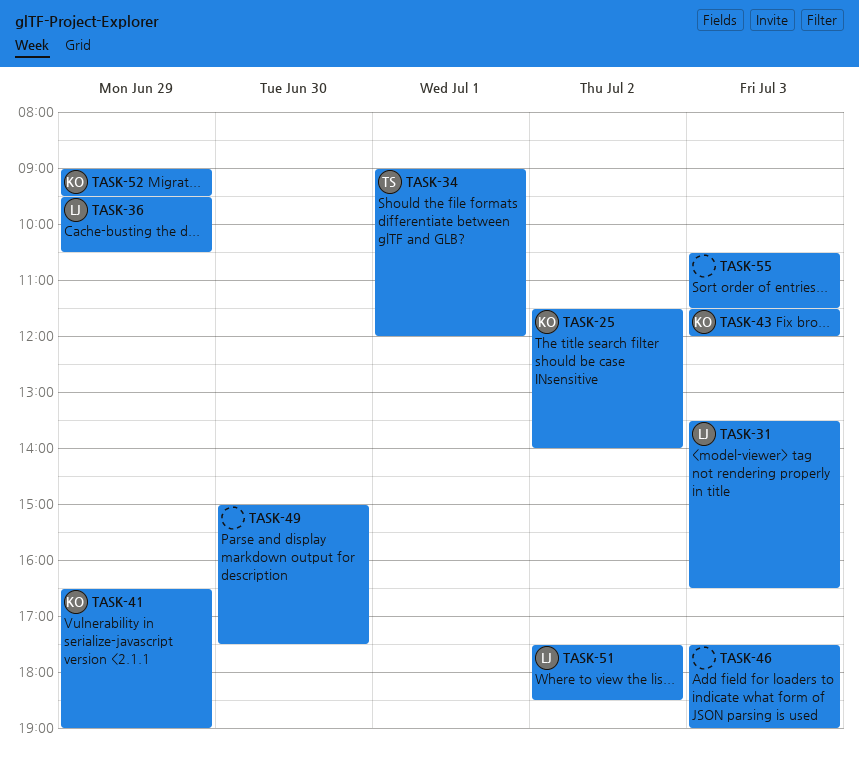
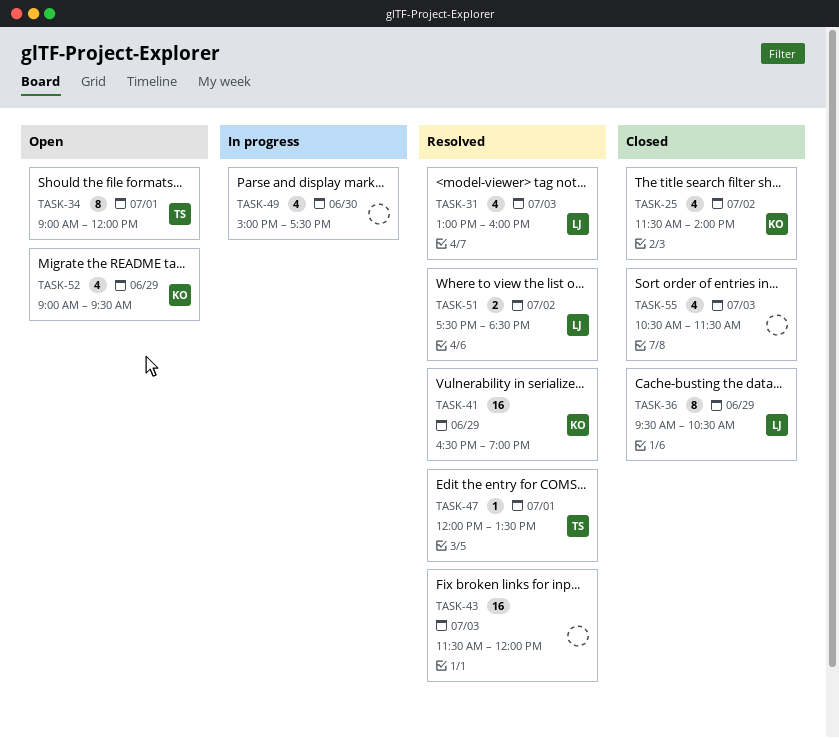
TASK-31, begins: 13:30 -> 13:00
TASK-31, ends: 16:30 -> 16:00
TASK-43, owner: KO -> none
TASK-46: present -> none
TASK-47: none -> present

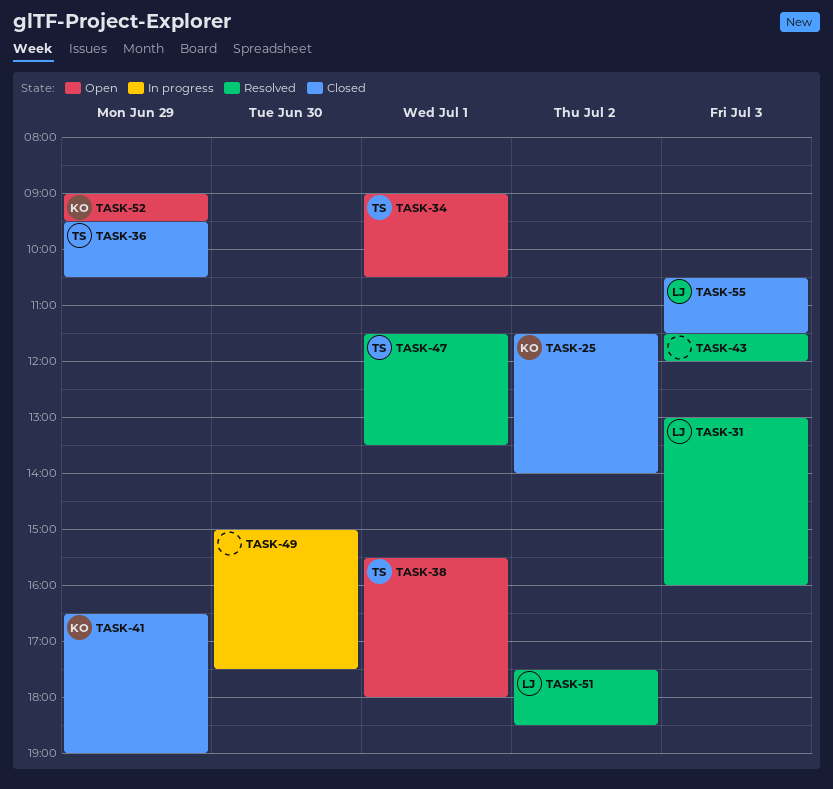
TASK-34, ends: 12:00 -> 10:30
TASK-36, owner: LJ -> TS
TASK-38: none -> present
TASK-41, status: Resolved -> Closed
TASK-47, begins: 12:00 -> 11:30
TASK-55, owner: none -> LJ

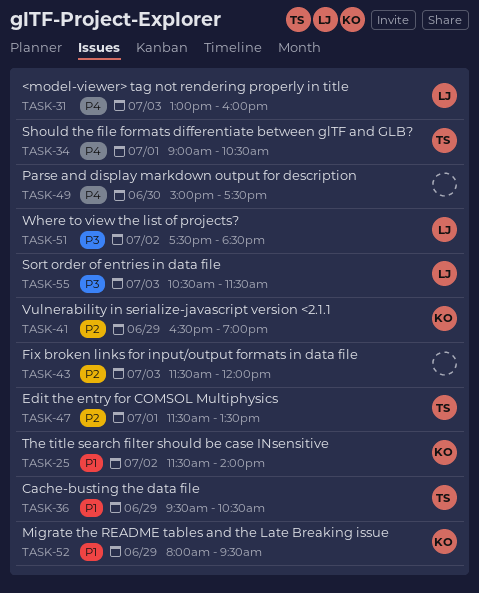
TASK-38: present -> none
TASK-52, begins: 09:00 -> 08:00

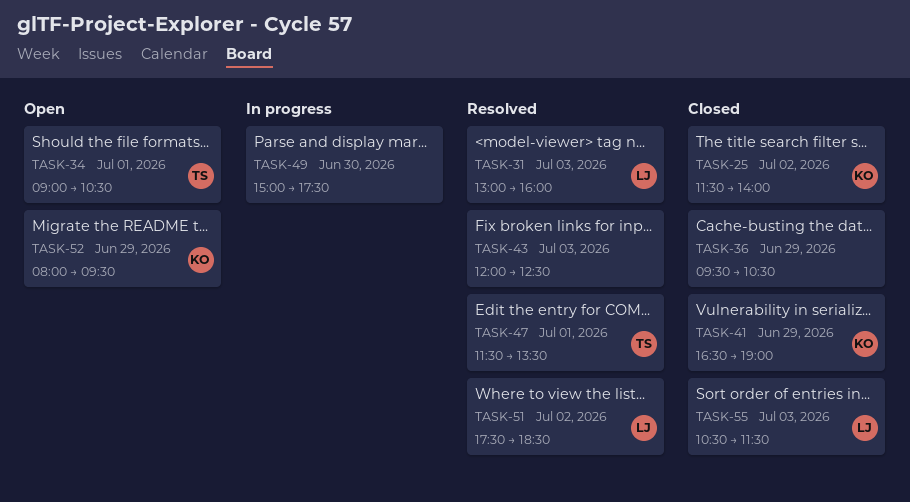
TASK-36, owner: TS -> none
TASK-43, begins: 11:30 -> 12:00
TASK-43, ends: 12:00 -> 12:30

